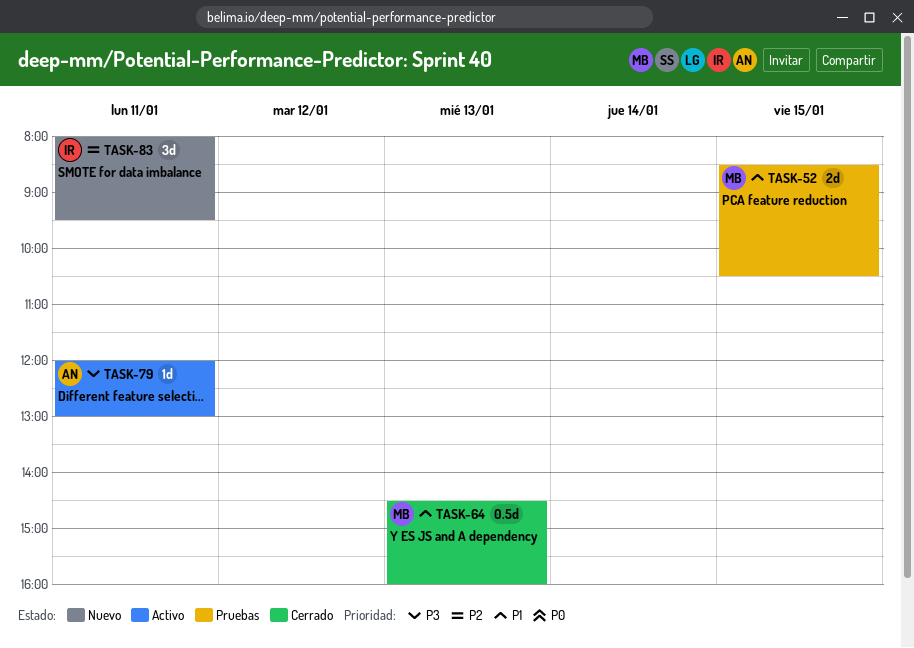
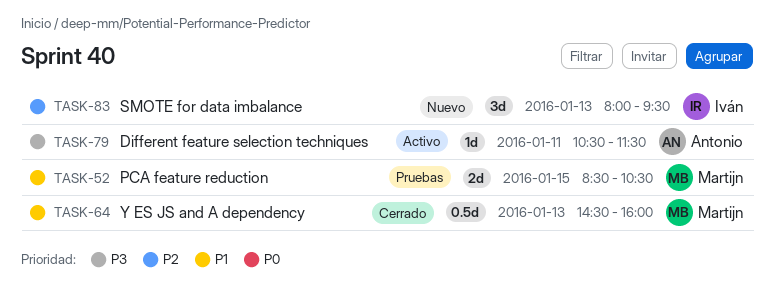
TASK-79, begins: 12:00 -> 10:30
TASK-79, ends: 13:00 -> 11:30
TASK-83, day: Jan 11 -> Jan 13

